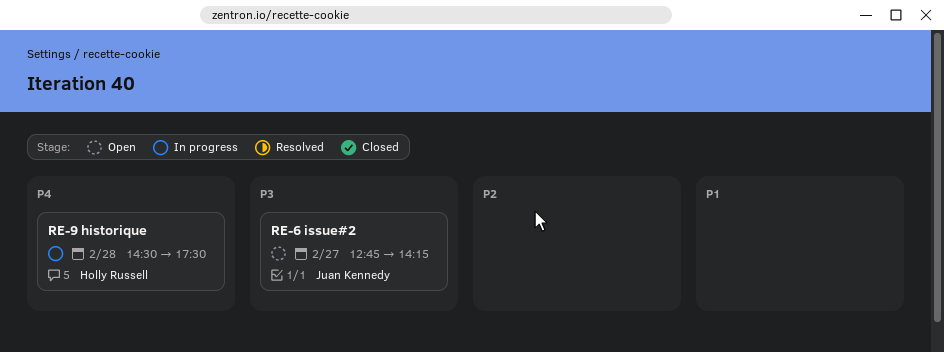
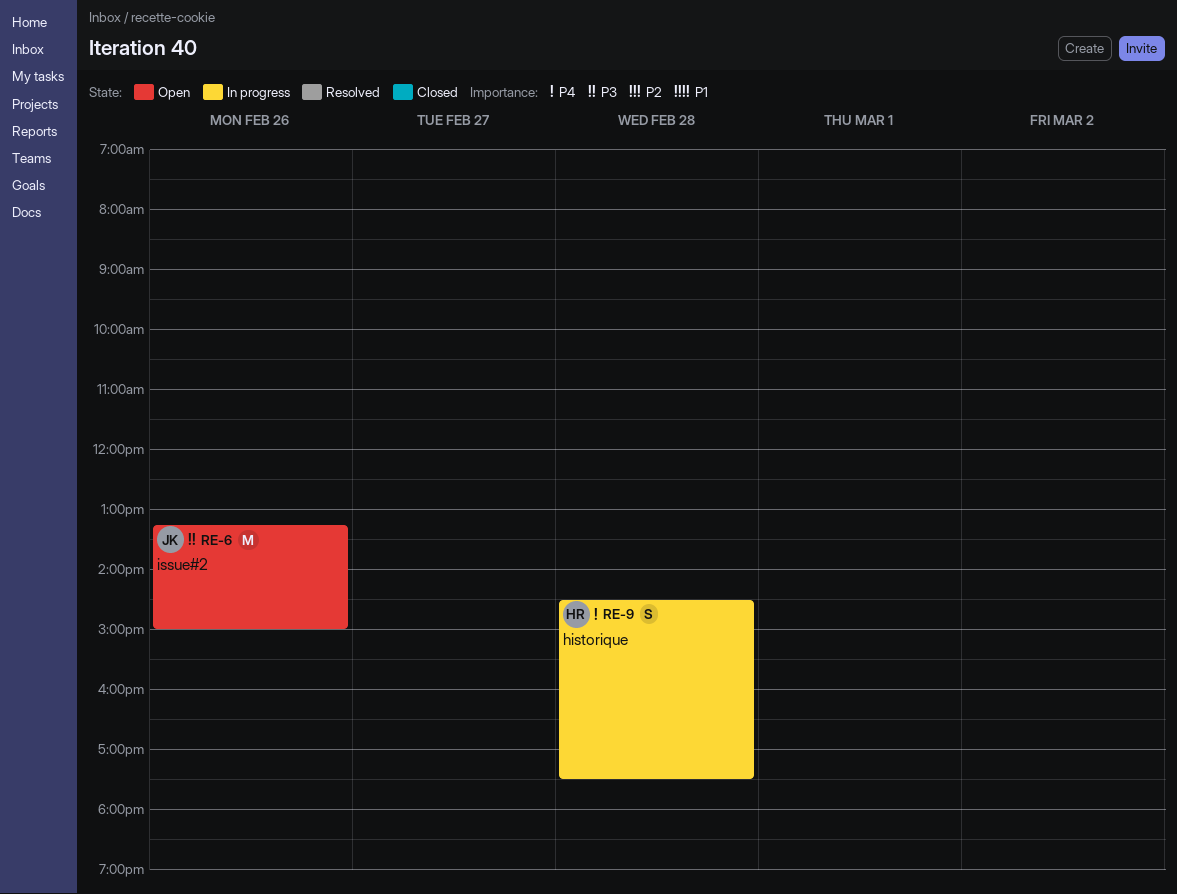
RE-6, day: Feb 27 -> Feb 26
RE-6, begins: 12:45 -> 13:15
RE-6, ends: 14:15 -> 15:00

